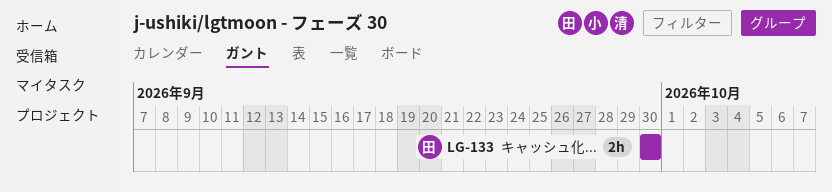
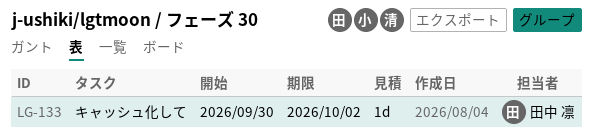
LG-133, estimate: 2h -> 1d
LG-133, due: Sep 30 -> Oct 2

